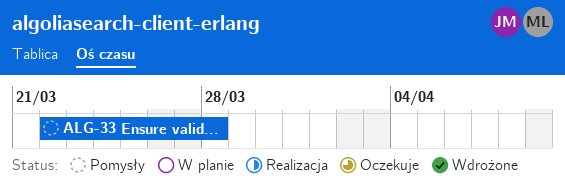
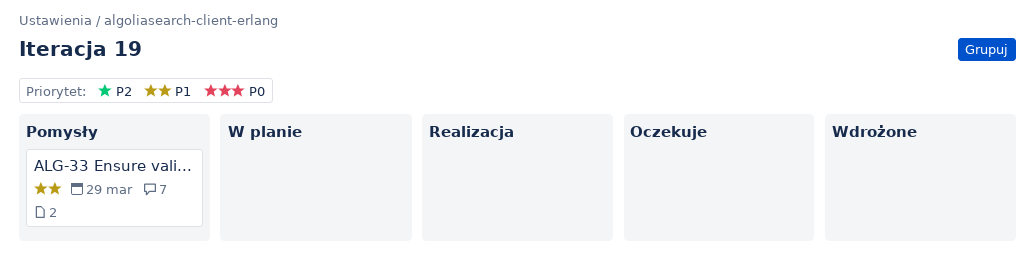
ALG-33, due: Mar 28 -> Mar 29

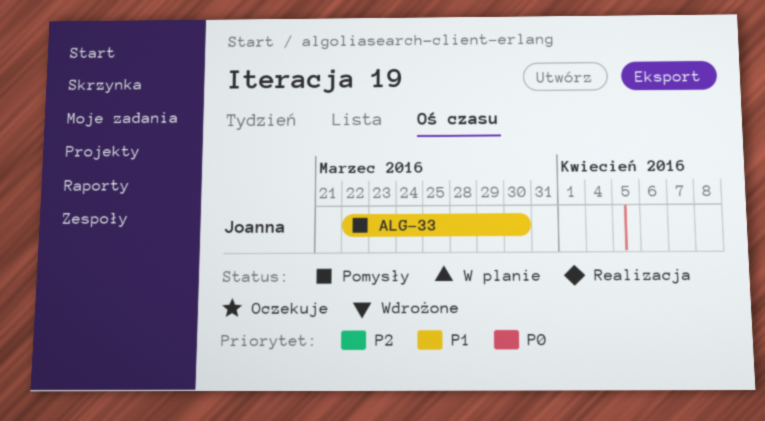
ALG-33, due: Mar 29 -> Mar 30

